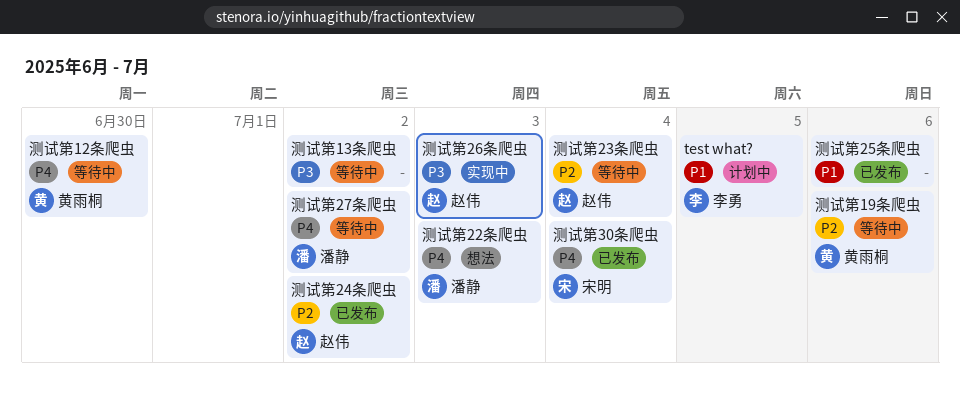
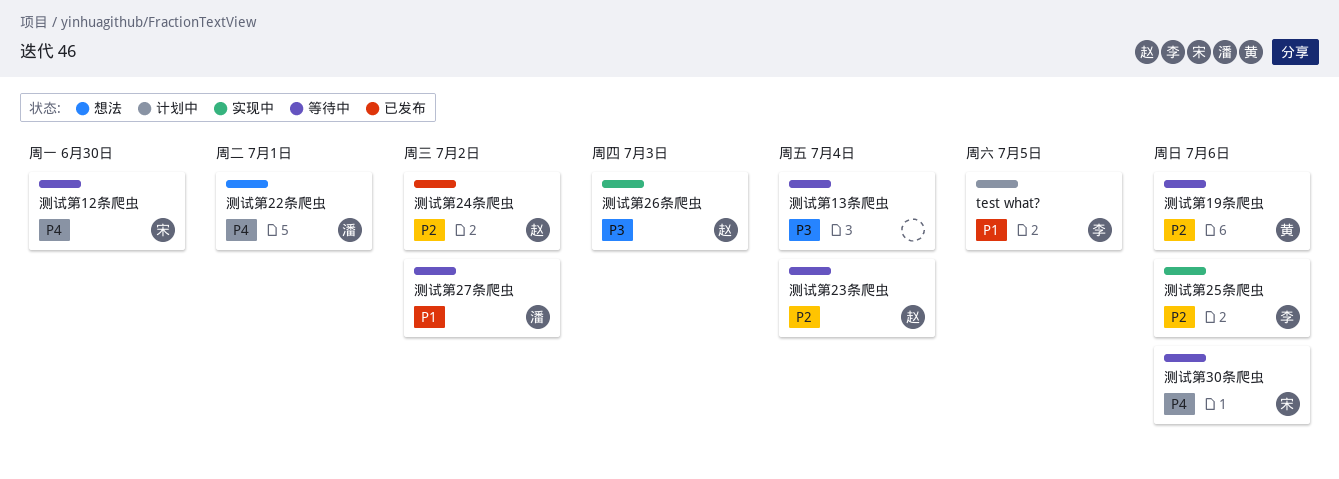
测试第12条爬虫, owner: 黄雨桐 -> 宋明
测试第13条爬虫, due: Jul 2 -> Jul 4
测试第22条爬虫, due: Jul 3 -> Jul 1
测试第25条爬虫, status: 已发布 -> 实现中
测试第25条爬虫, owner: none -> 李勇
测试第25条爬虫, priority: P1 -> P2
测试第27条爬虫, priority: P4 -> P1
测试第30条爬虫, status: 已发布 -> 等待中
测试第30条爬虫, due: Jul 4 -> Jul 6

